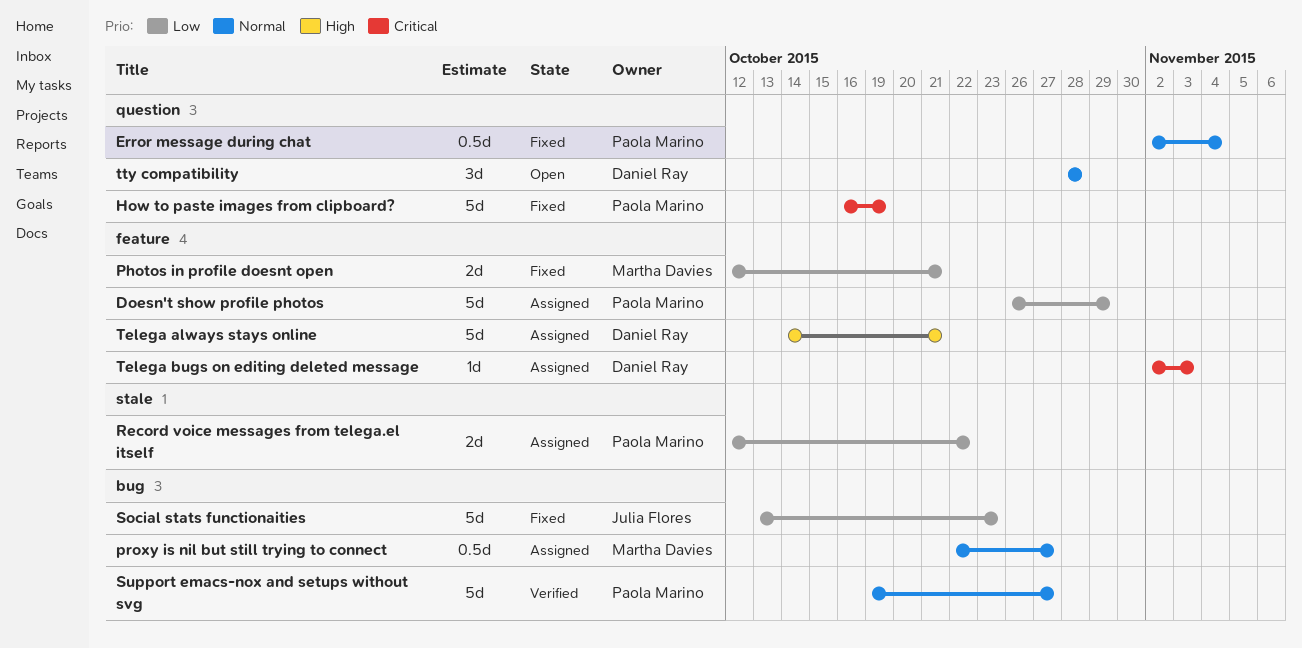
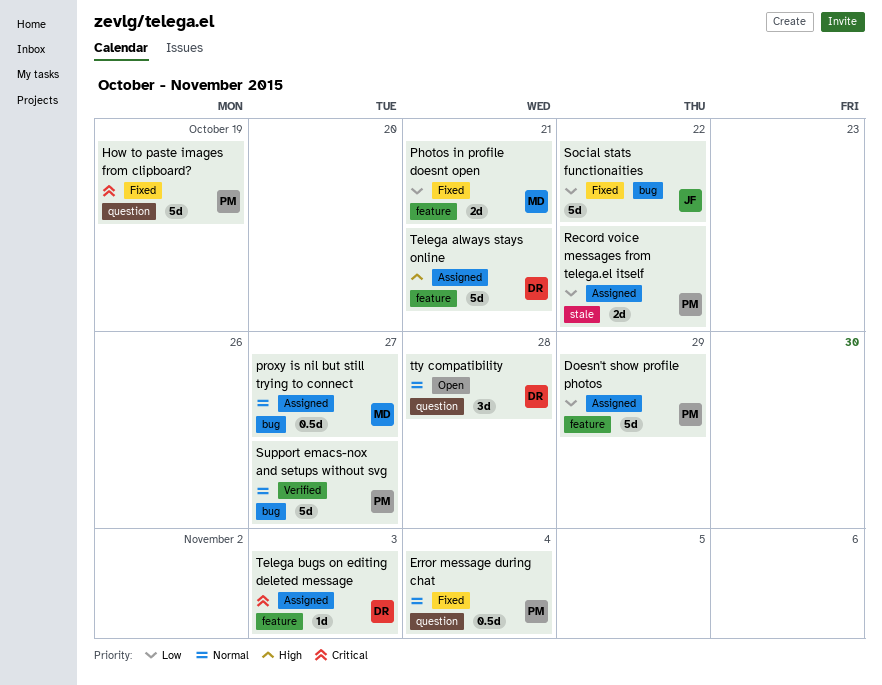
Social stats functionaities, due: Oct 23 -> Oct 22

